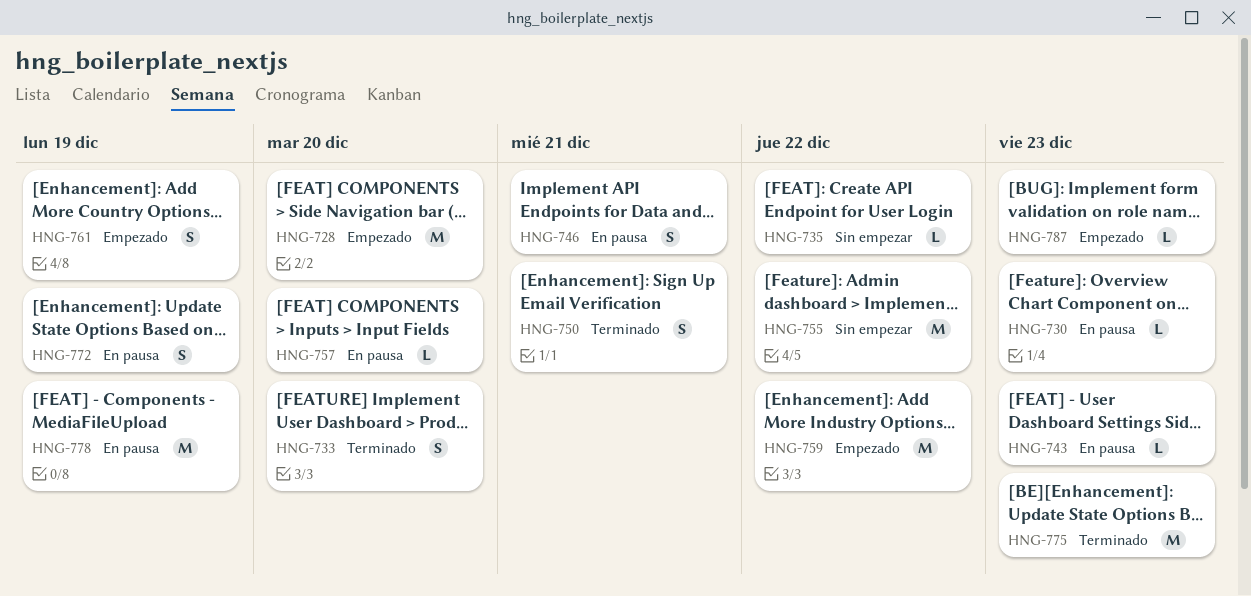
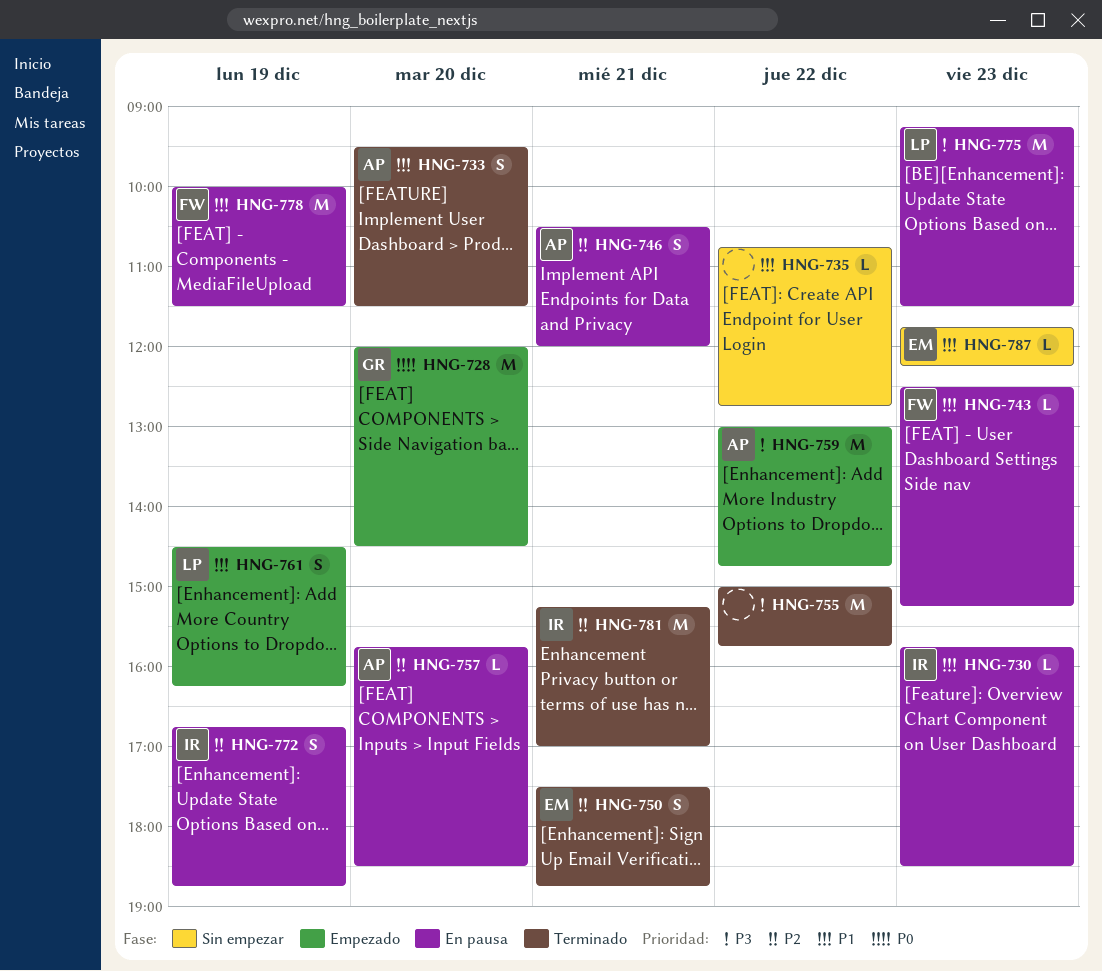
HNG-755, status: Sin empezar -> Terminado
HNG-775, status: Terminado -> En pausa
HNG-781: none -> present
HNG-787, status: Empezado -> Sin empezar

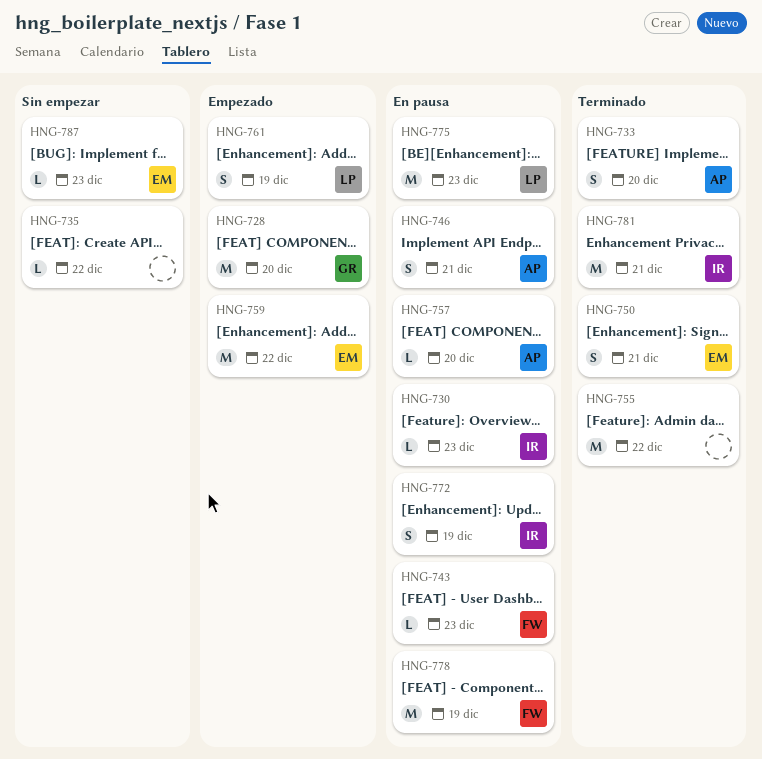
HNG-759, owner: AP -> EM

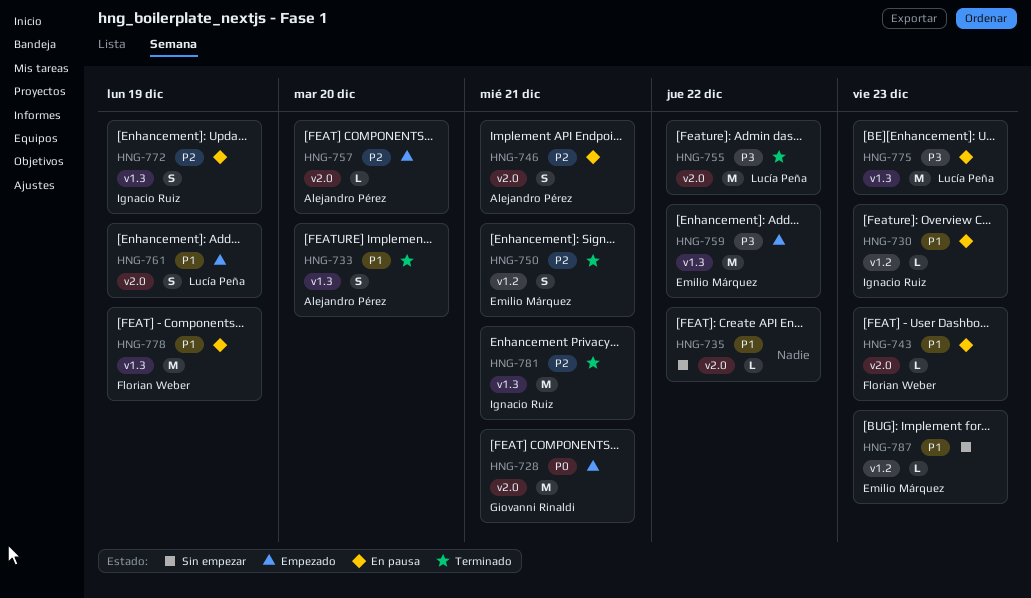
HNG-728, day: Dec 20 -> Dec 21
HNG-755, owner: none -> Lucía Peña
HNG-757, status: En pausa -> Empezado

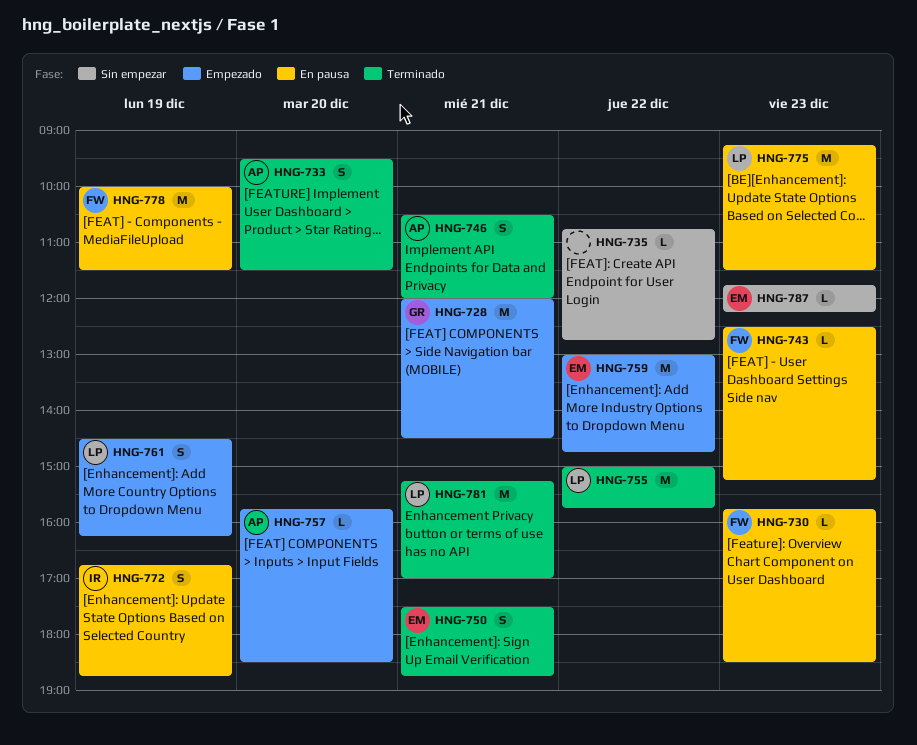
HNG-730, owner: Ignacio Ruiz -> Florian Weber
HNG-746, status: En pausa -> Terminado
HNG-781, owner: Ignacio Ruiz -> Lucía Peña

